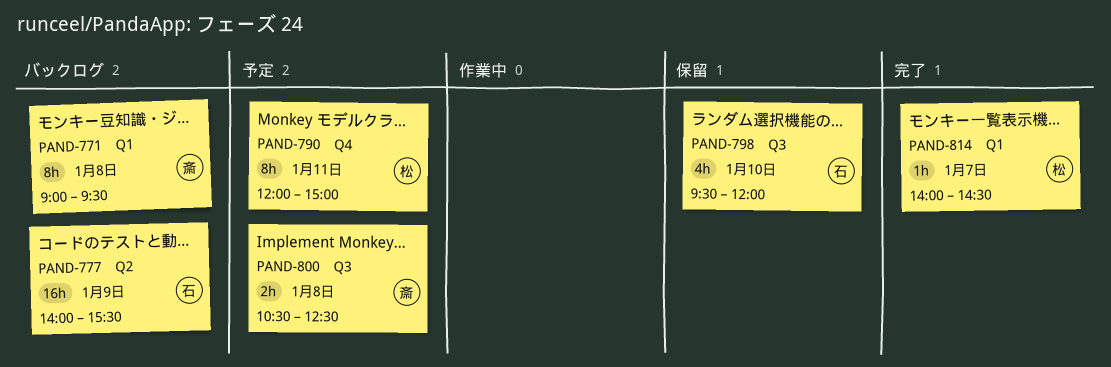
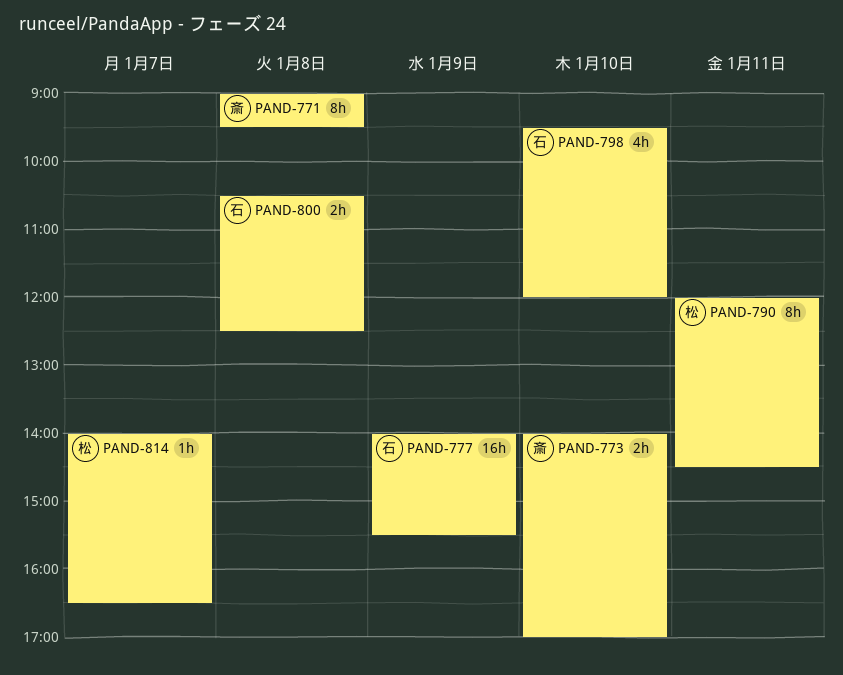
PAND-773: none -> present
PAND-790, ends: 15:00 -> 14:30
PAND-800, owner: 斎 -> 石
PAND-814, ends: 14:30 -> 16:30

